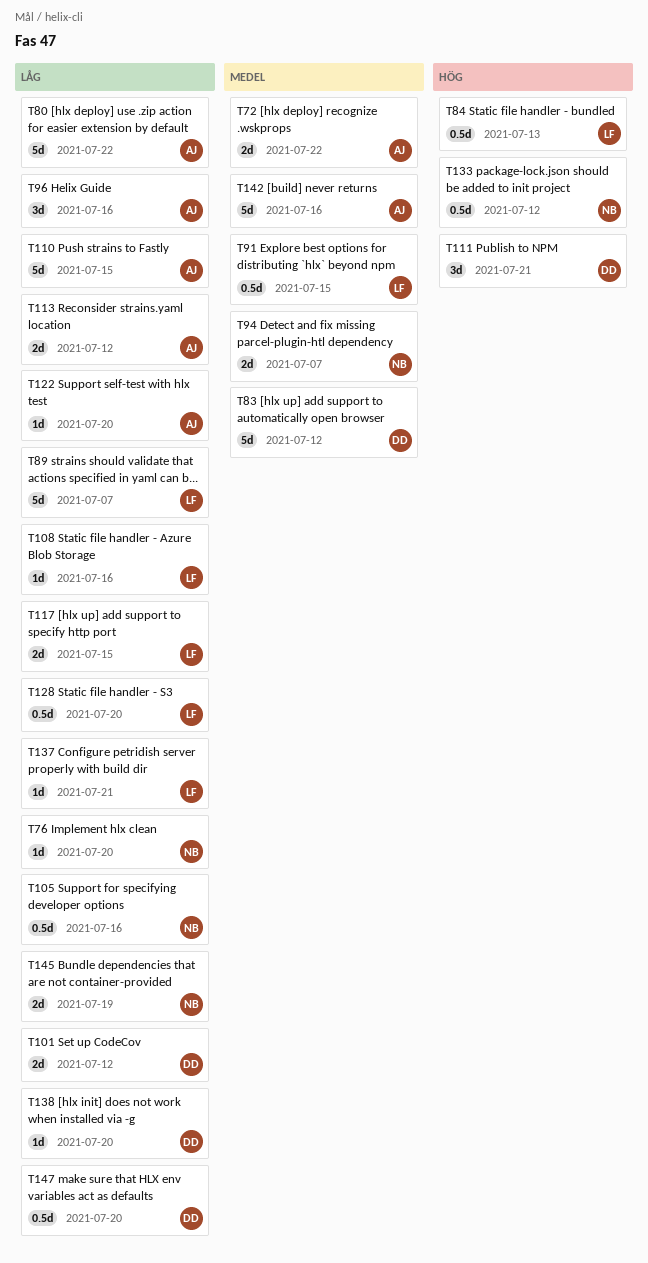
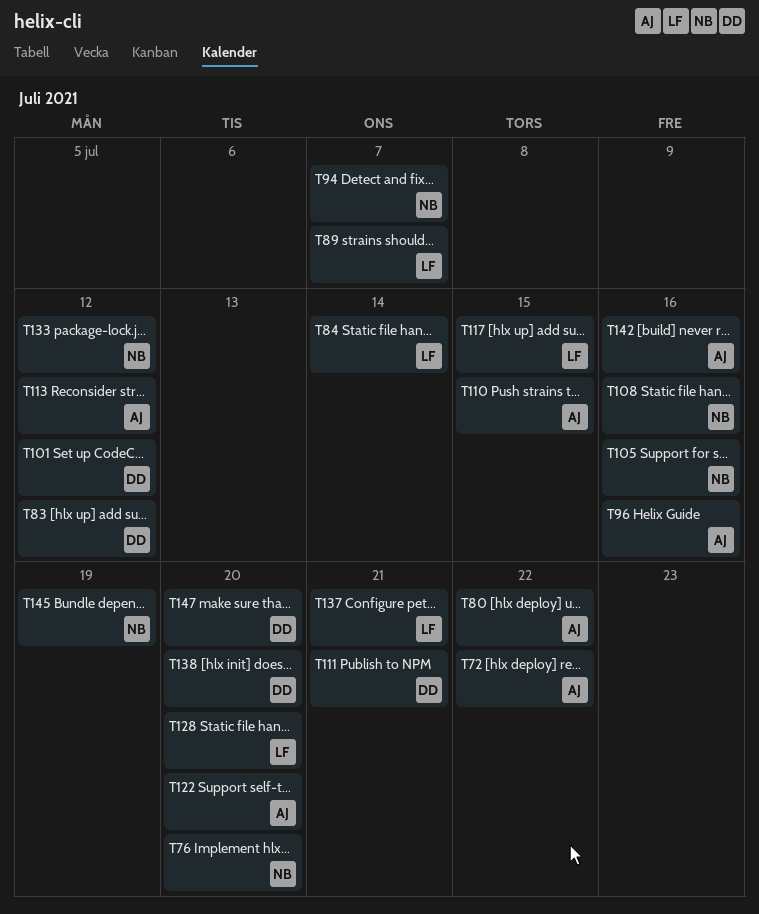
T84, due: Jul 13 -> Jul 14
T91: present -> none
T108, owner: LF -> NB

